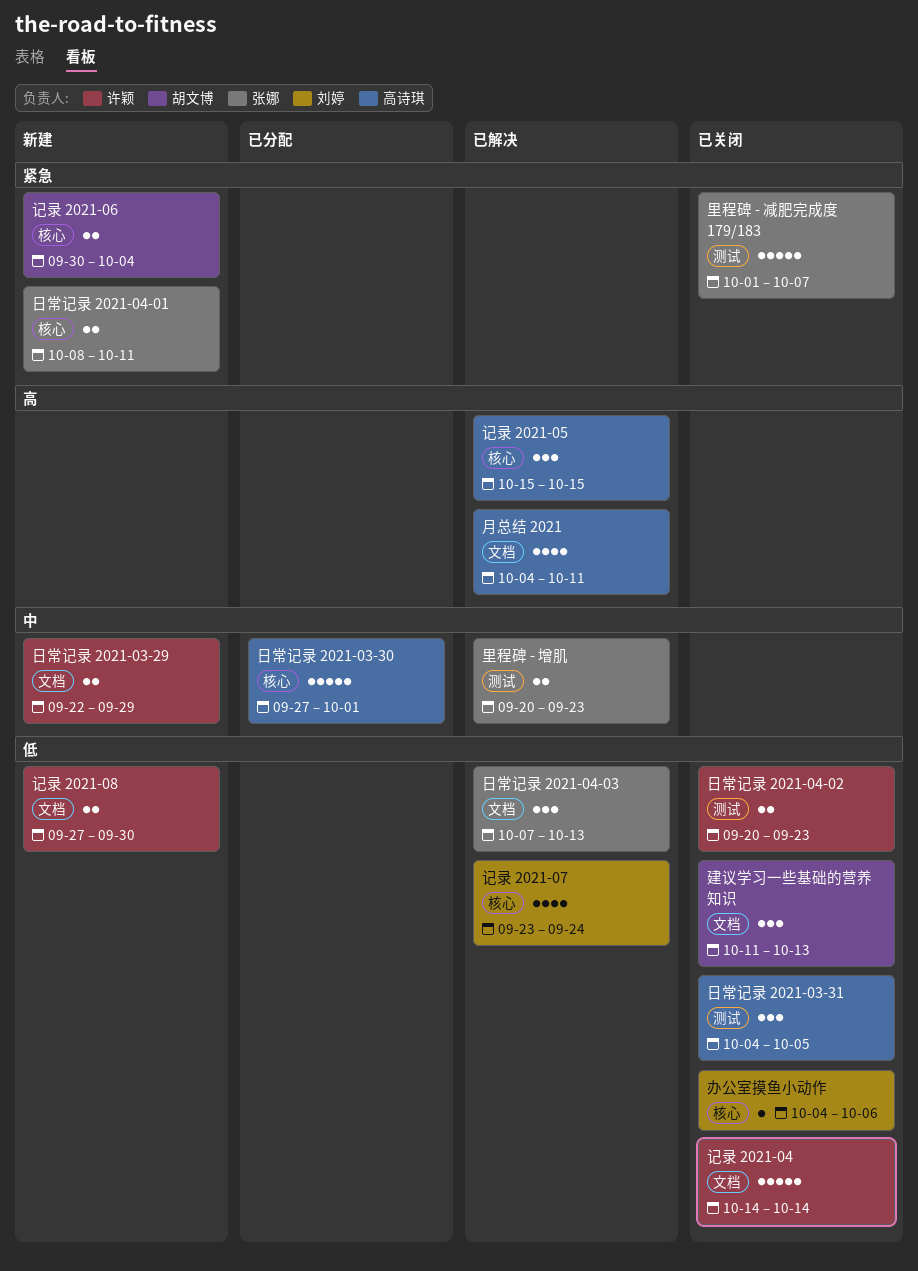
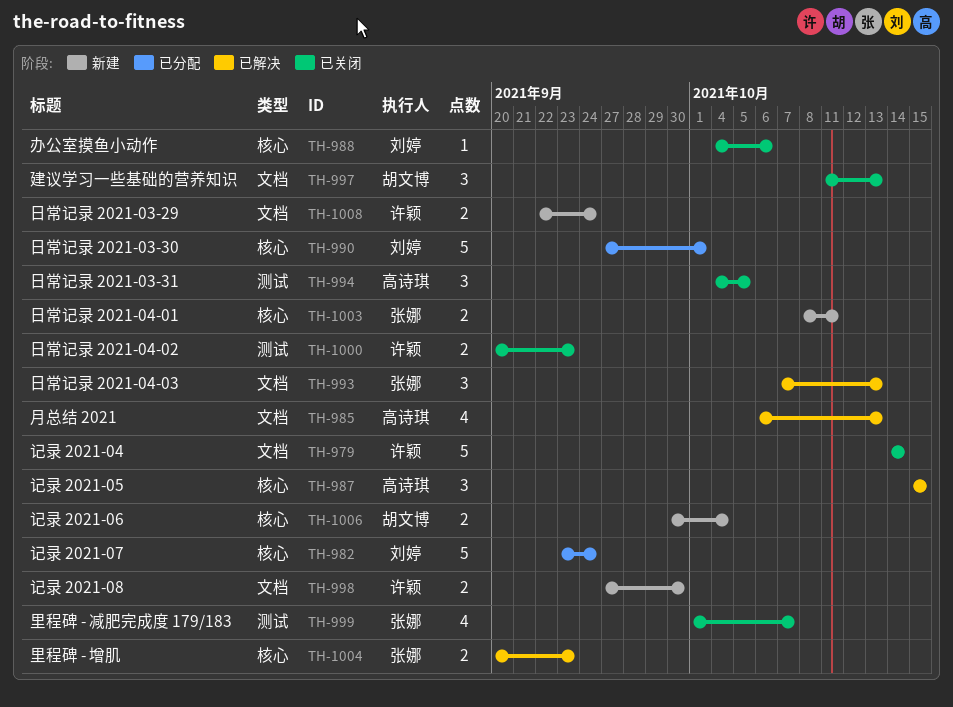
日常记录 2021-03-29, due: Sep 29 -> Sep 24
日常记录 2021-03-30, owner: 高诗琪 -> 刘婷
月总结 2021, start: Oct 4 -> Oct 6
月总结 2021, due: Oct 11 -> Oct 13
记录 2021-07, status: 已解决 -> 已分配
记录 2021-07, estimate: 4 -> 5
里程碑 - 减肥完成度 179/183, estimate: 5 -> 4
里程碑 - 增肌, label: 测试 -> 核心

